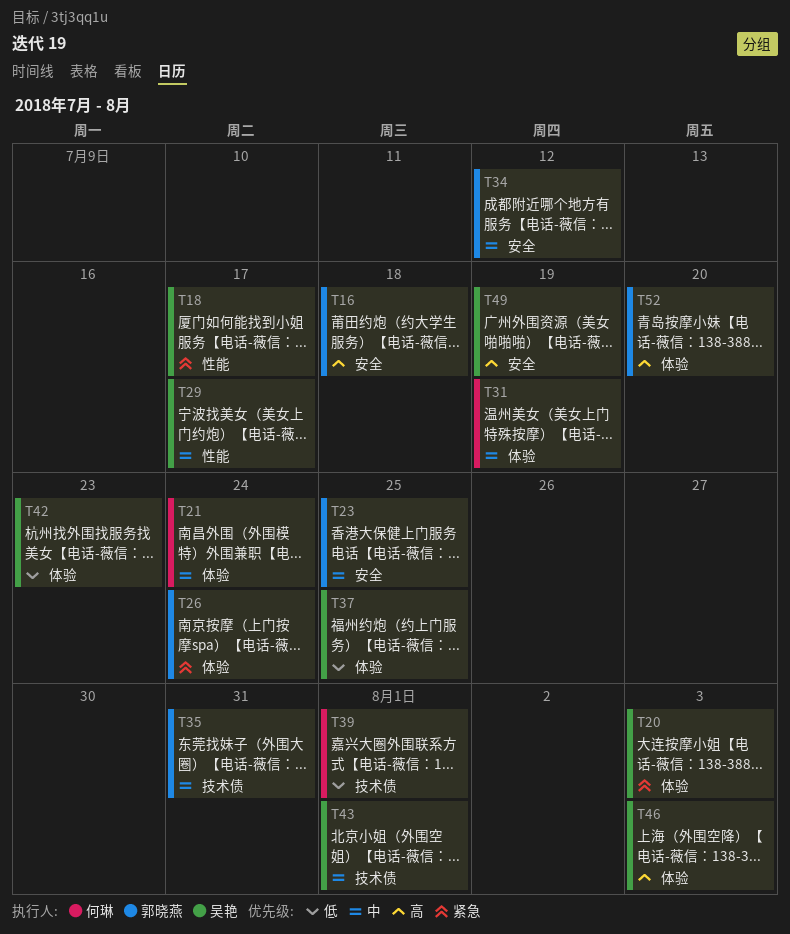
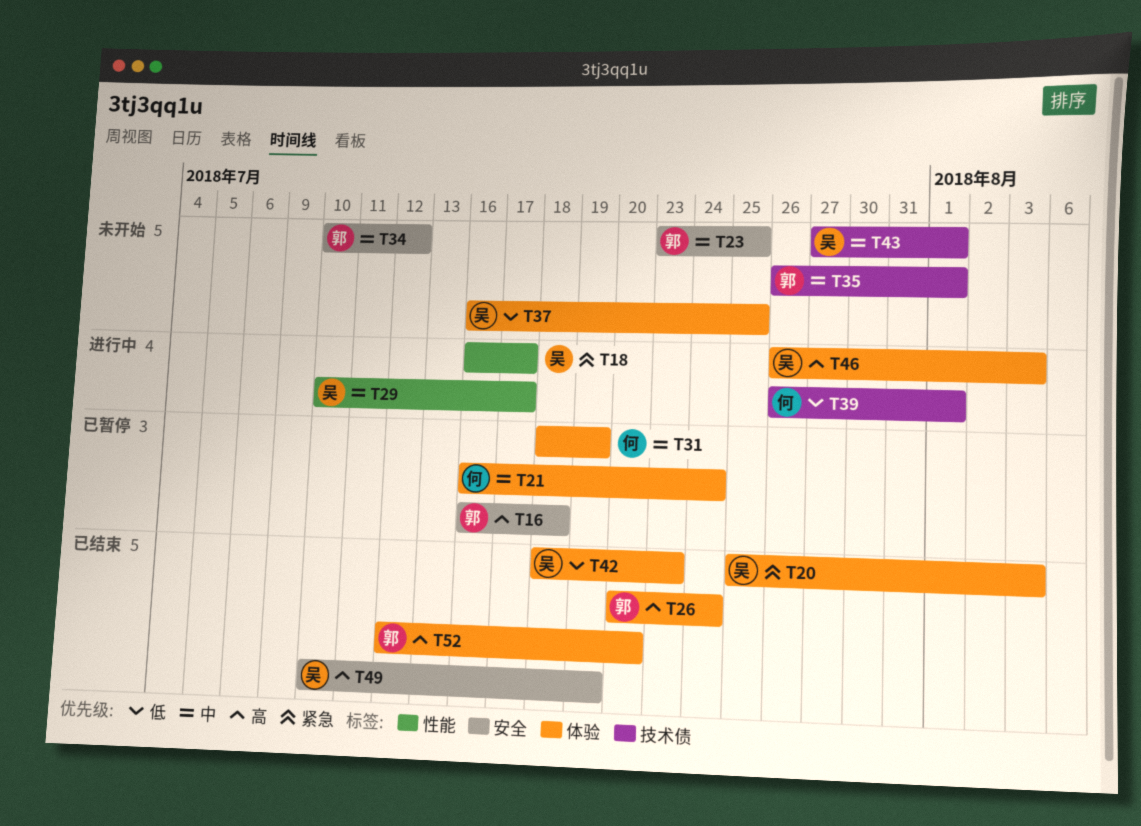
T26, priority: 紧急 -> 高
T35, due: Jul 31 -> Aug 1

